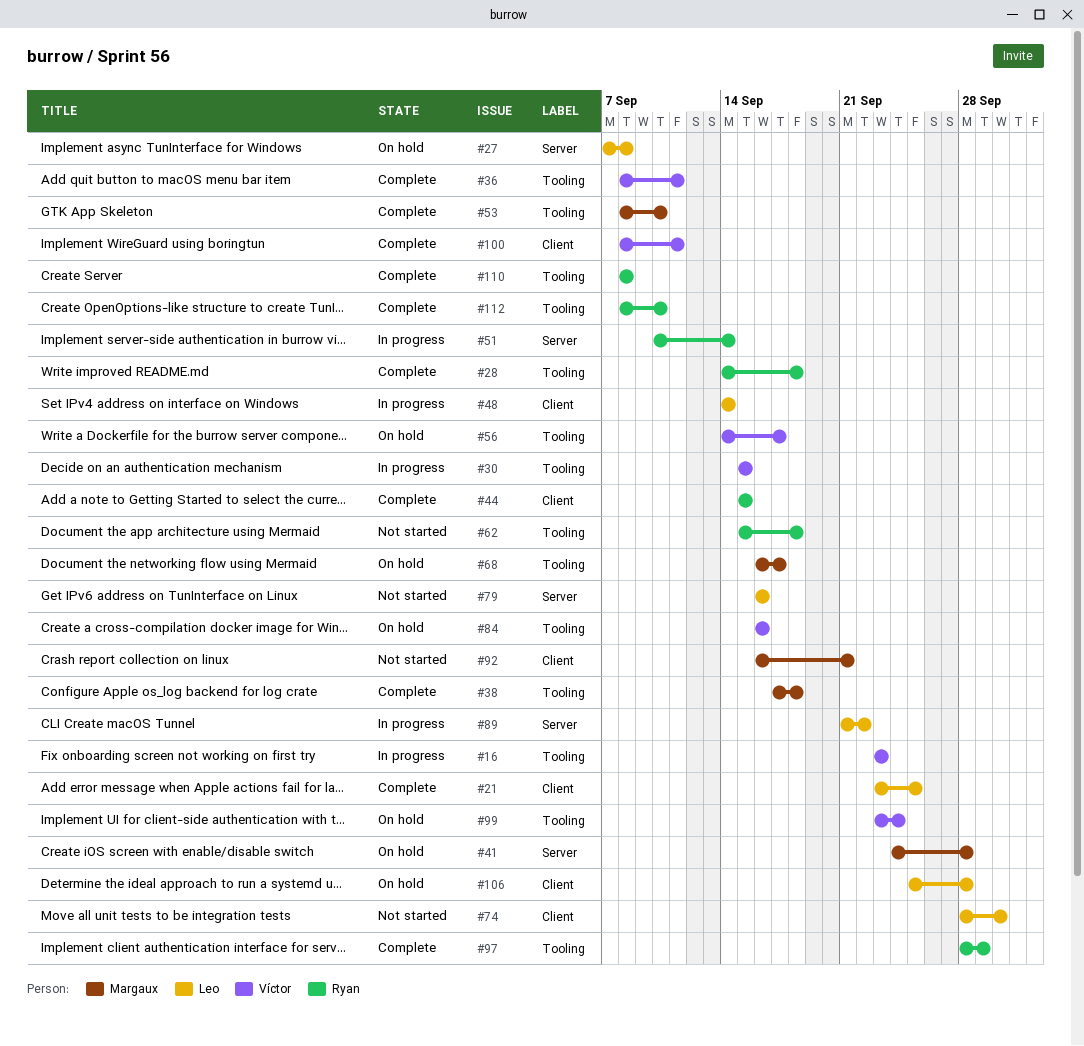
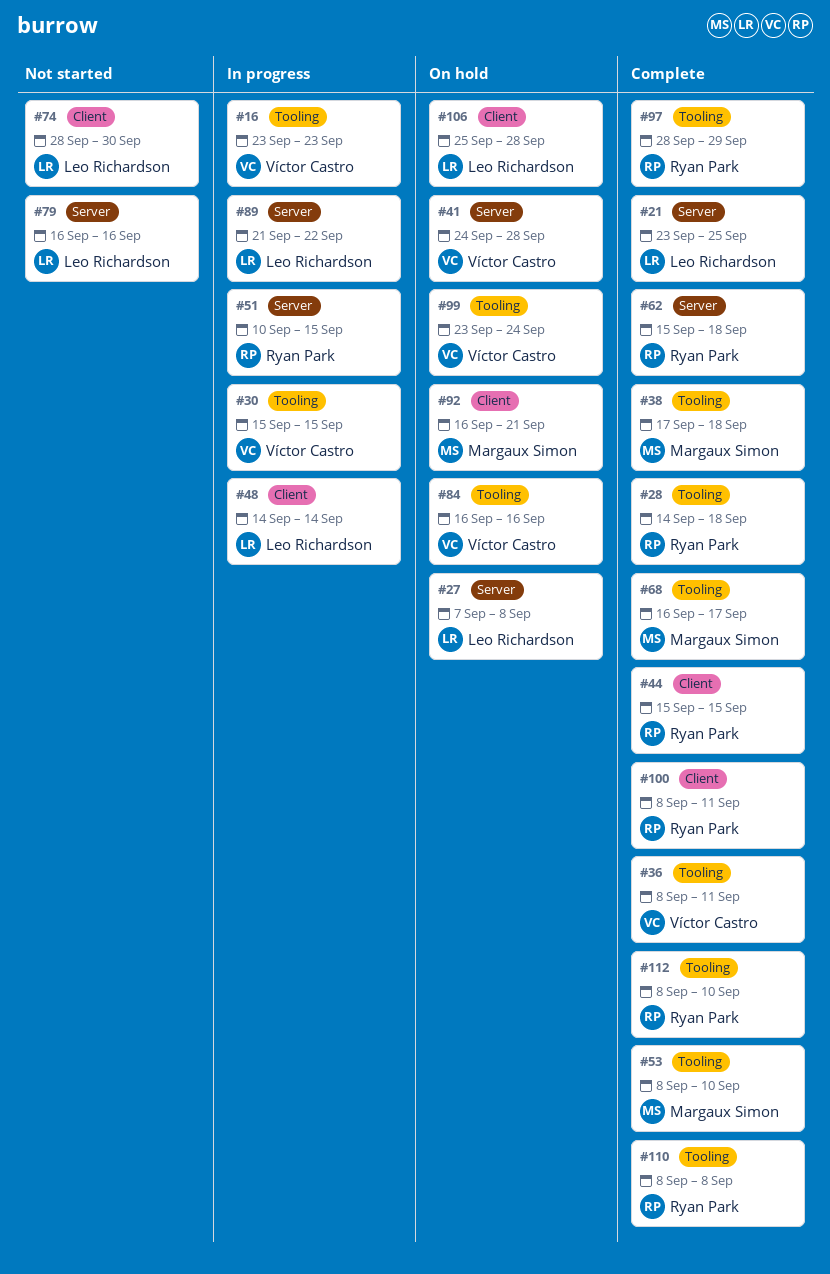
#21, label: Client -> Server
#41, owner: Margaux Simon -> Víctor Castro
#51, due: Sep 14 -> Sep 15
#56: present -> none
#62, status: Not started -> Complete
#62, label: Tooling -> Server
#68, status: On hold -> Complete
#92, status: Not started -> On hold
#100, owner: Víctor Castro -> Ryan Park

